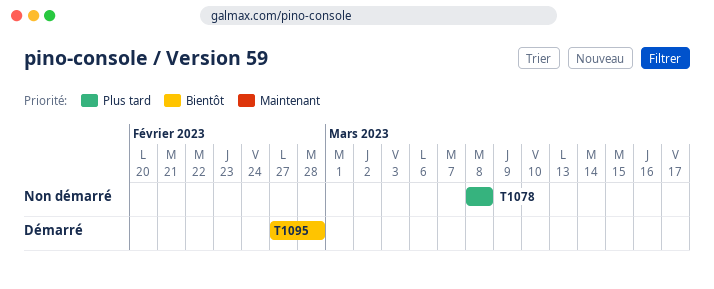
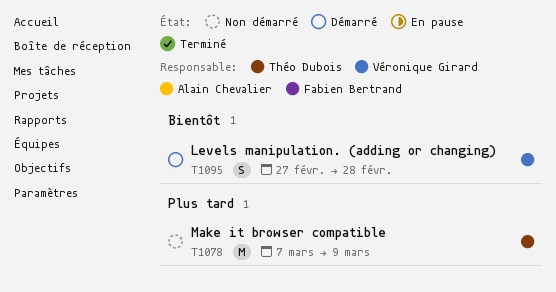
T1078, start: Mar 8 -> Mar 7
T1078, due: Mar 8 -> Mar 9

